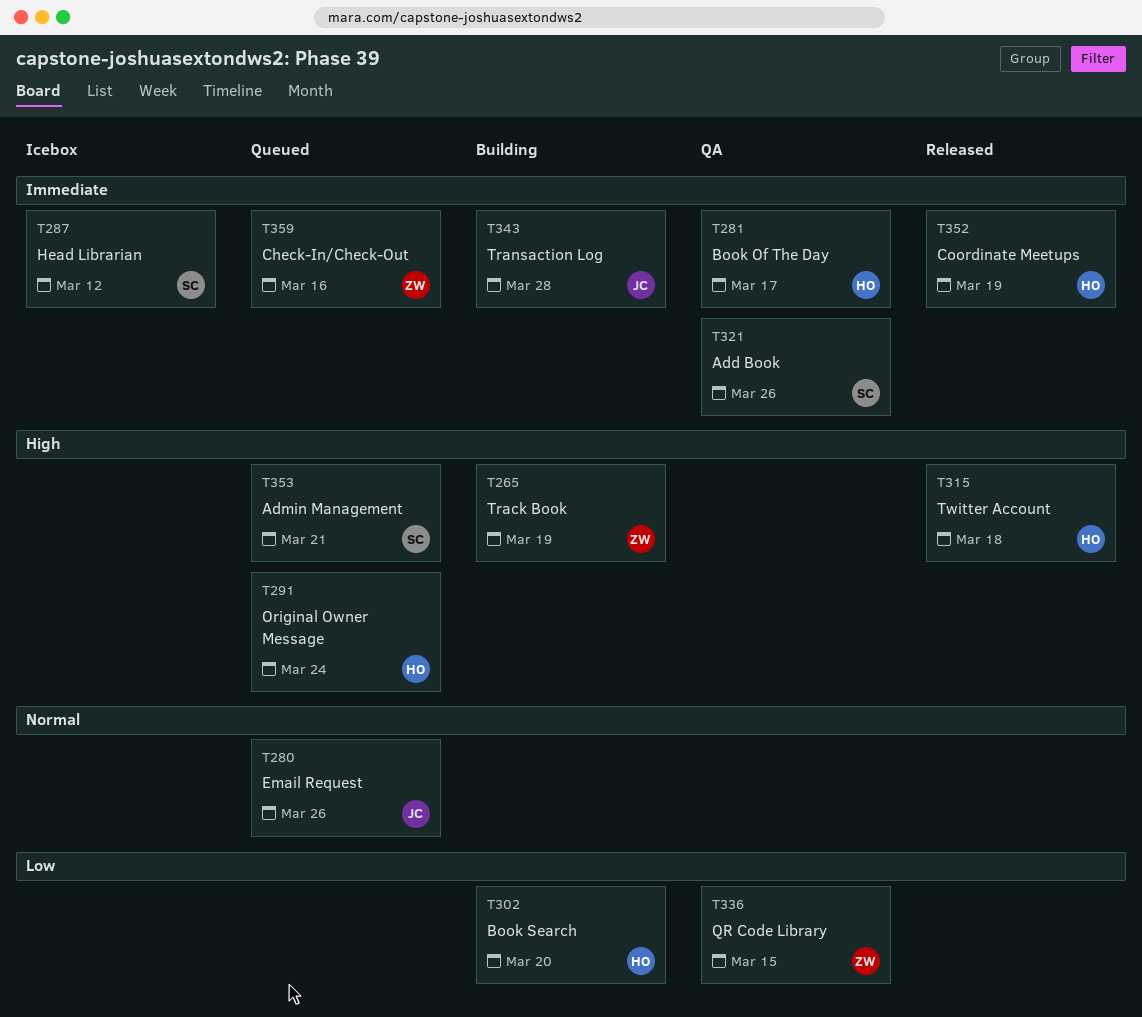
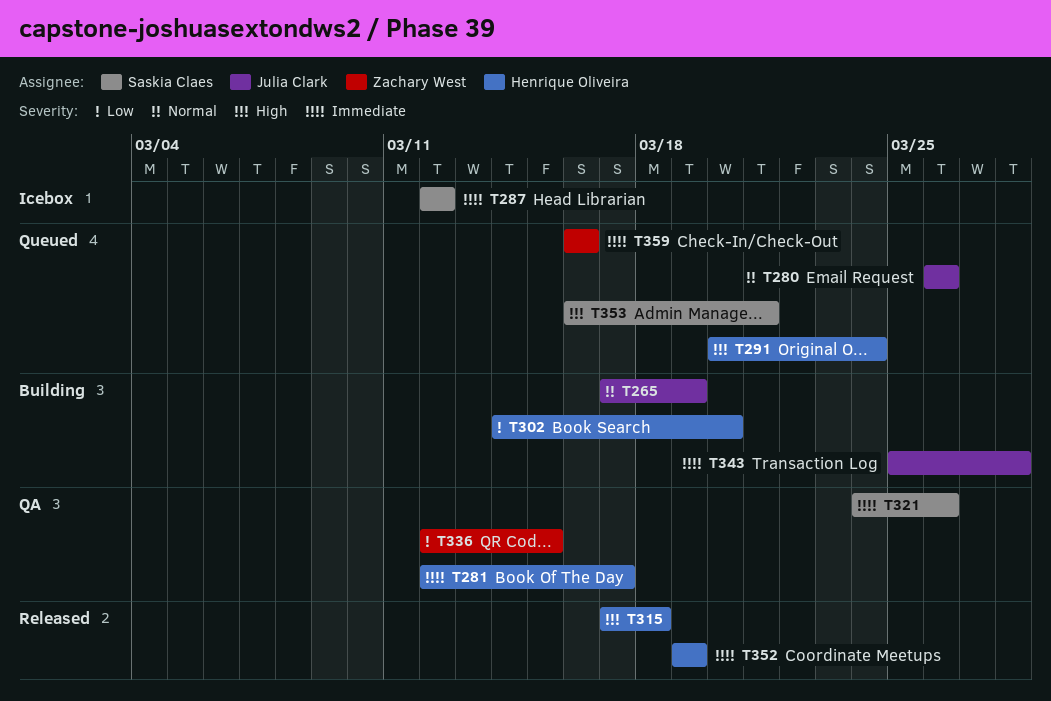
T265, owner: Zachary West -> Julia Clark
T265, priority: High -> Normal

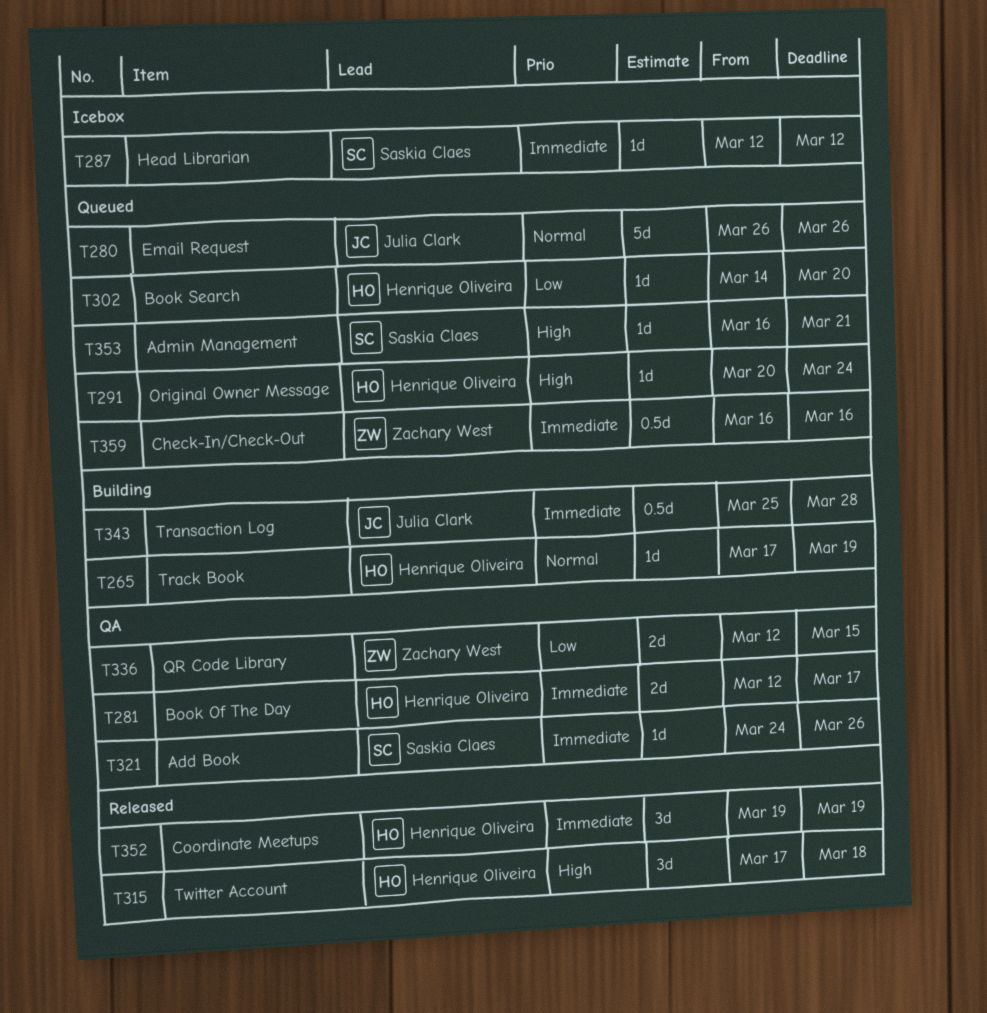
T265, owner: Julia Clark -> Henrique Oliveira
T302, status: Building -> Queued

